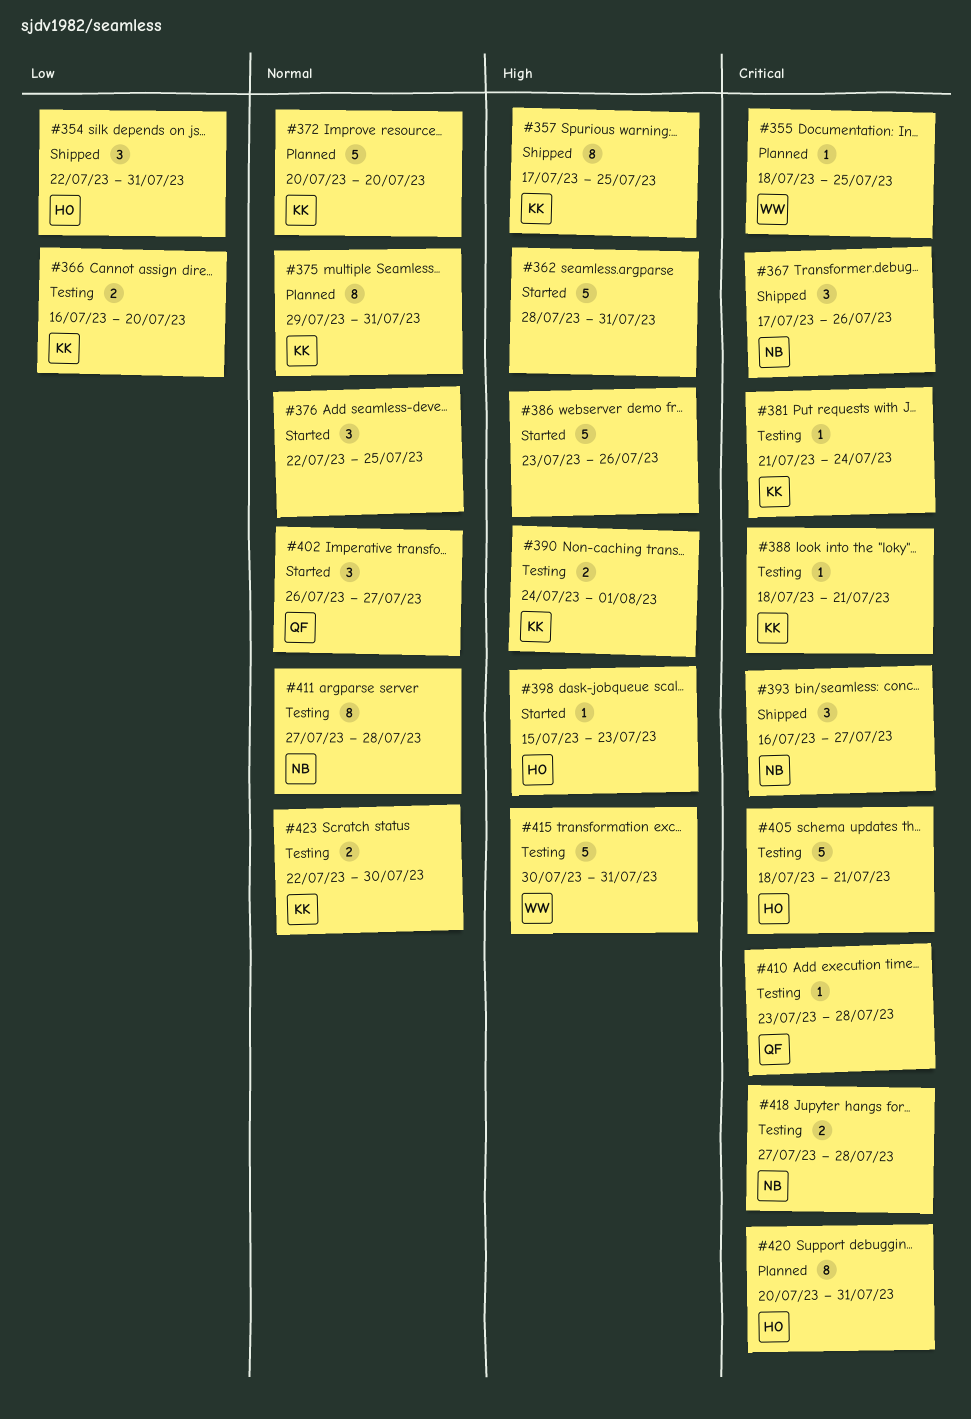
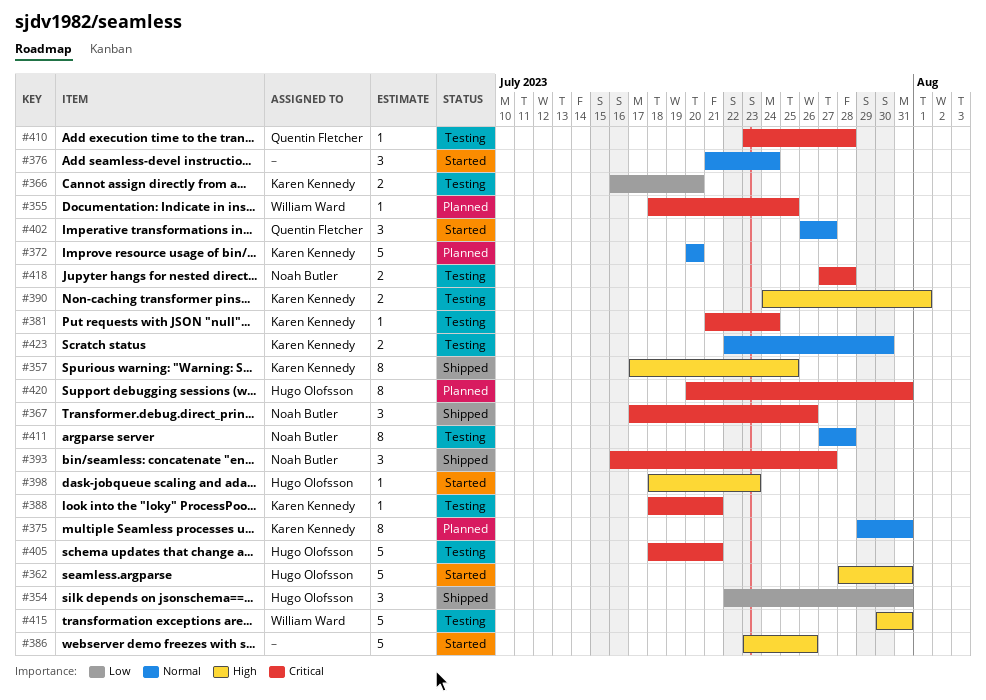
#362, owner: none -> Hugo Olofsson
#376, start: Jul 22 -> Jul 21
#376, due: Jul 25 -> Jul 24
#398, start: Jul 15 -> Jul 18

